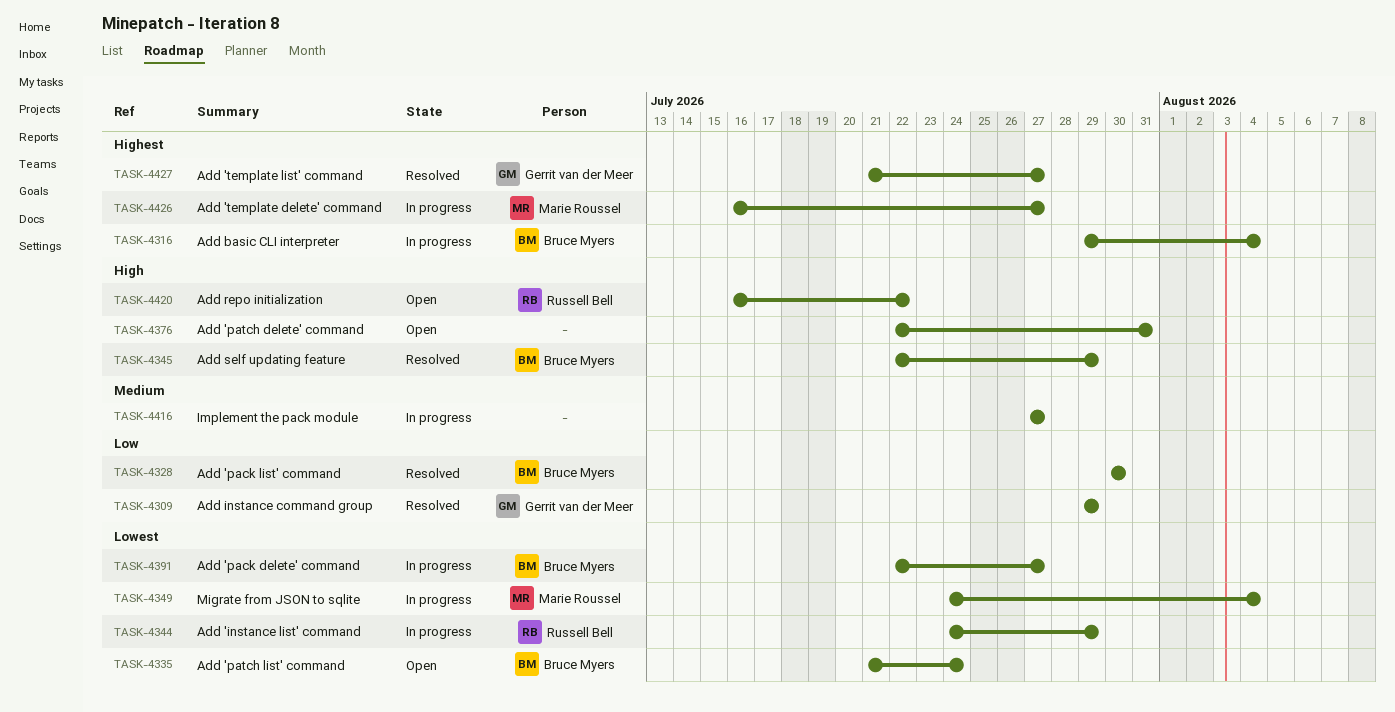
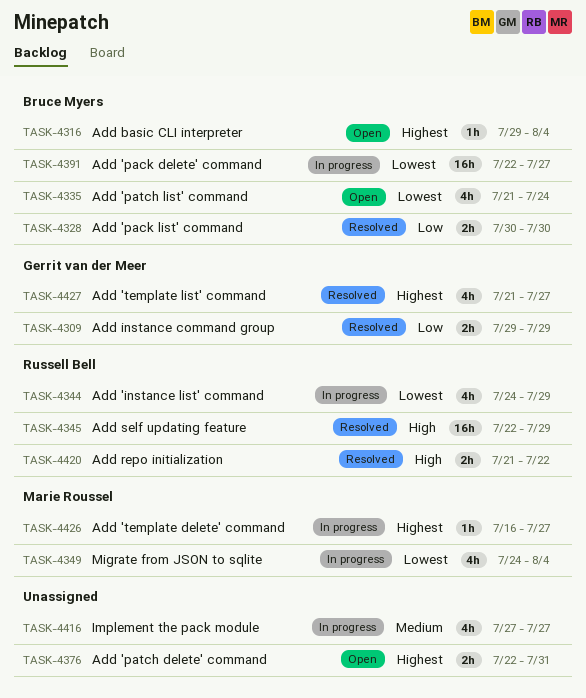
TASK-4316, status: In progress -> Open
TASK-4345, owner: Bruce Myers -> Russell Bell
TASK-4376, priority: High -> Highest
TASK-4420, status: Open -> Resolved
TASK-4420, start: Jul 16 -> Jul 21

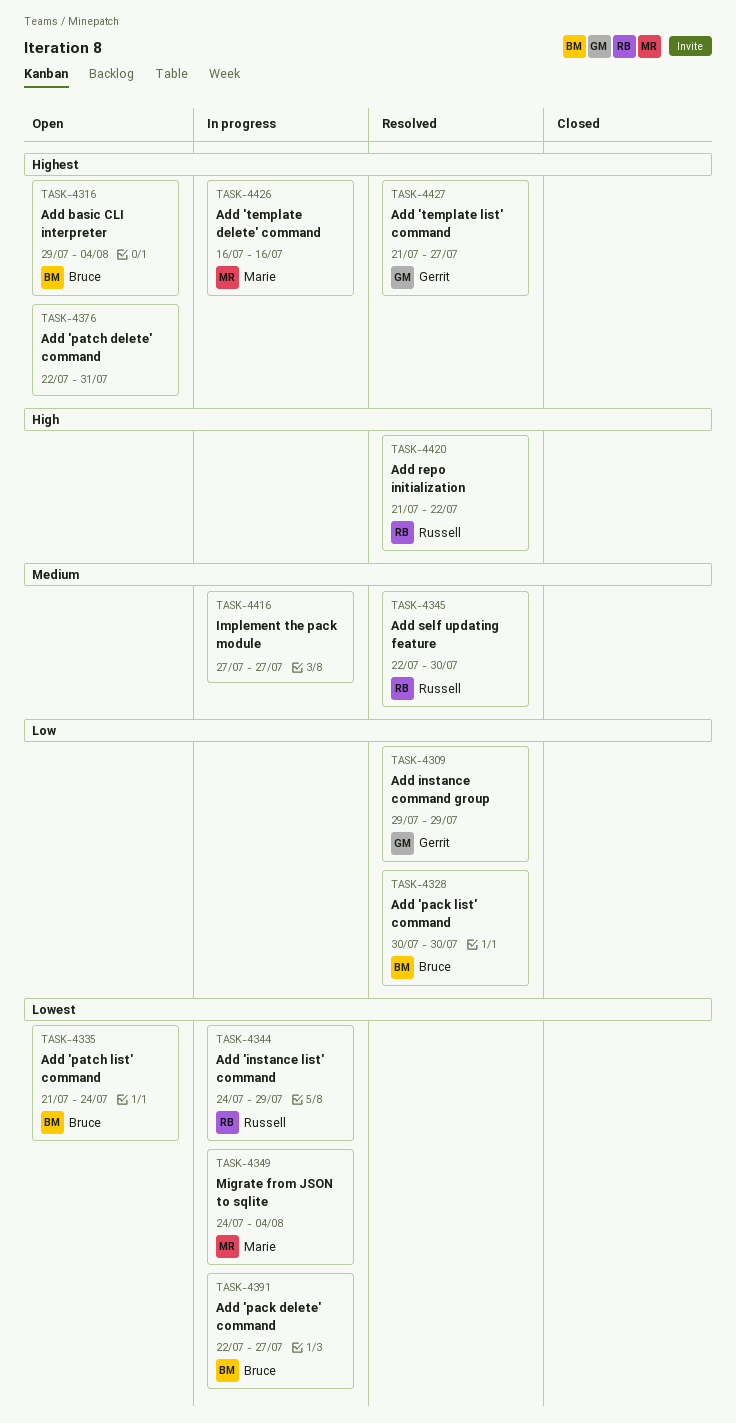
TASK-4345, priority: High -> Medium
TASK-4345, due: Jul 29 -> Jul 30
TASK-4426, due: Jul 27 -> Jul 16

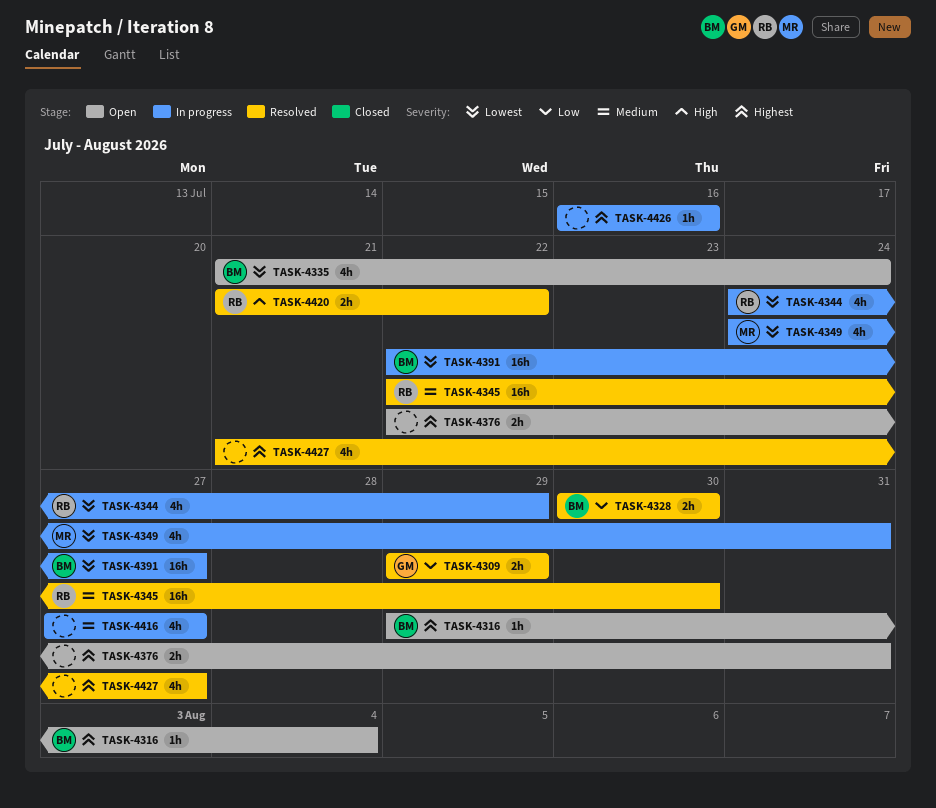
TASK-4349, due: Aug 4 -> Jul 31
TASK-4426, owner: Marie -> none
TASK-4427, owner: Gerrit -> none

